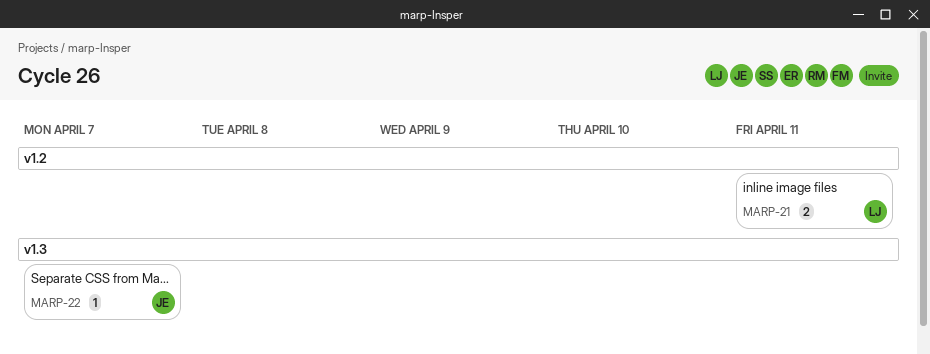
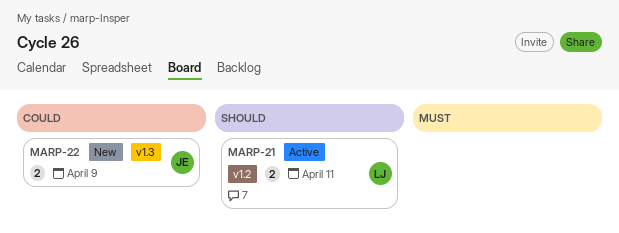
MARP-22, estimate: 1 -> 2
MARP-22, due: Apr 7 -> Apr 9

